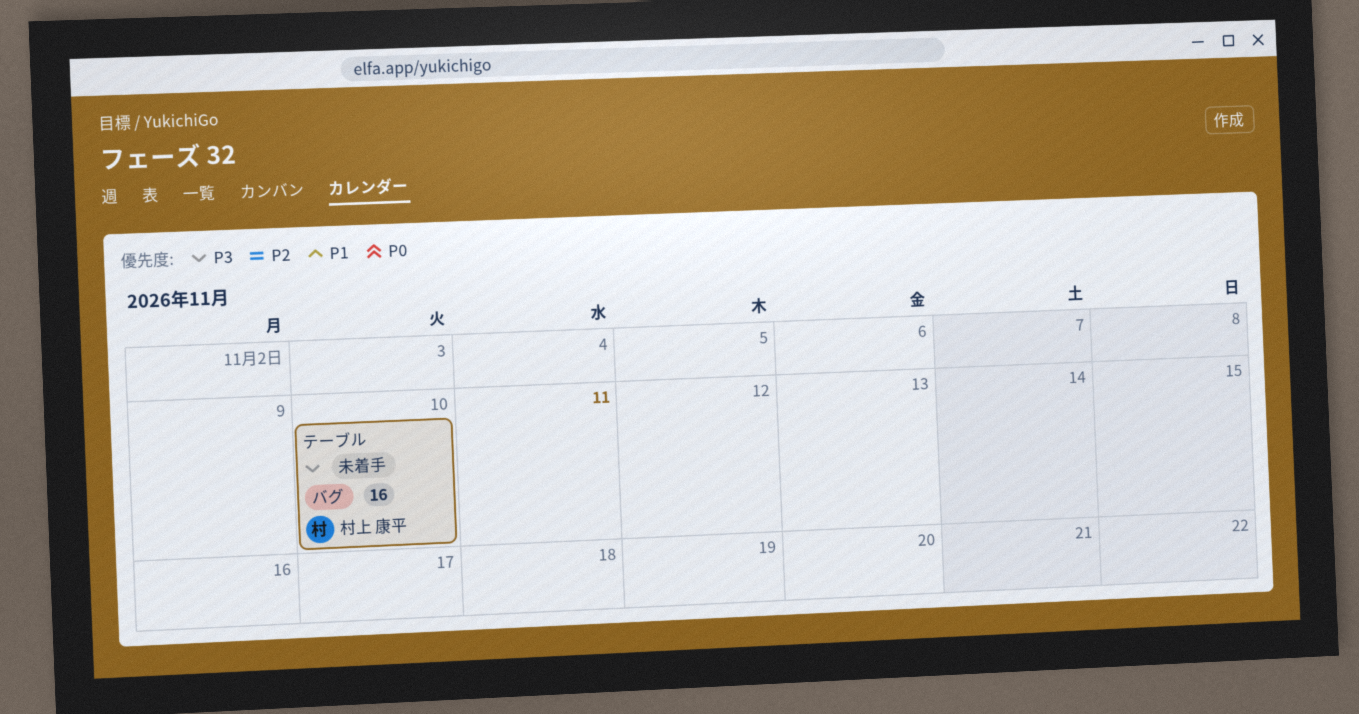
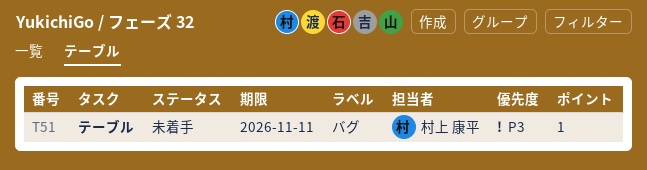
テーブル, estimate: 16 -> 1
テーブル, due: Nov 10 -> Nov 11

